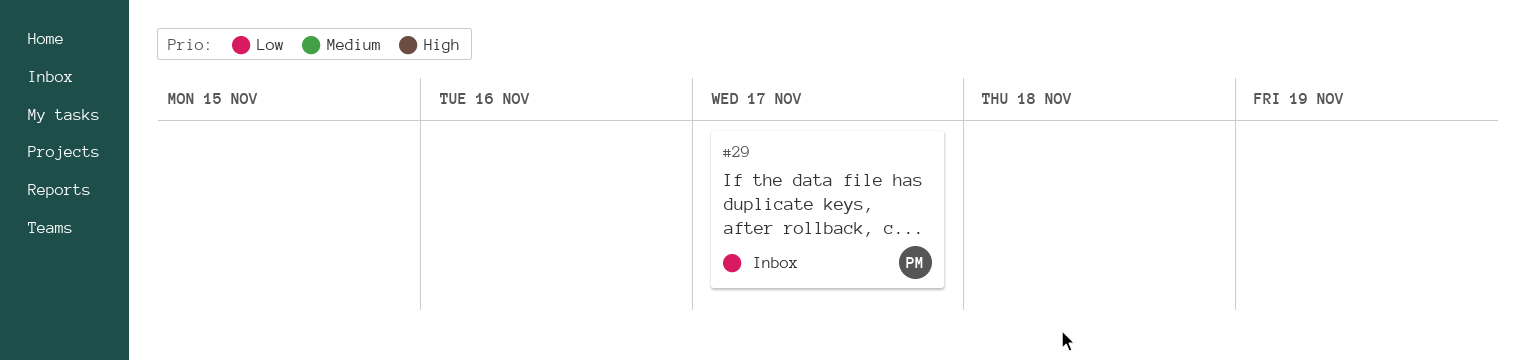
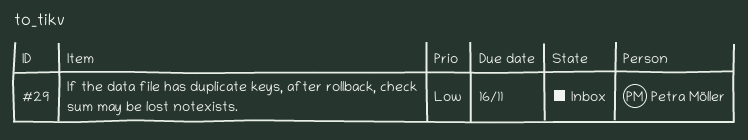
#29, due: Nov 17 -> Nov 16

